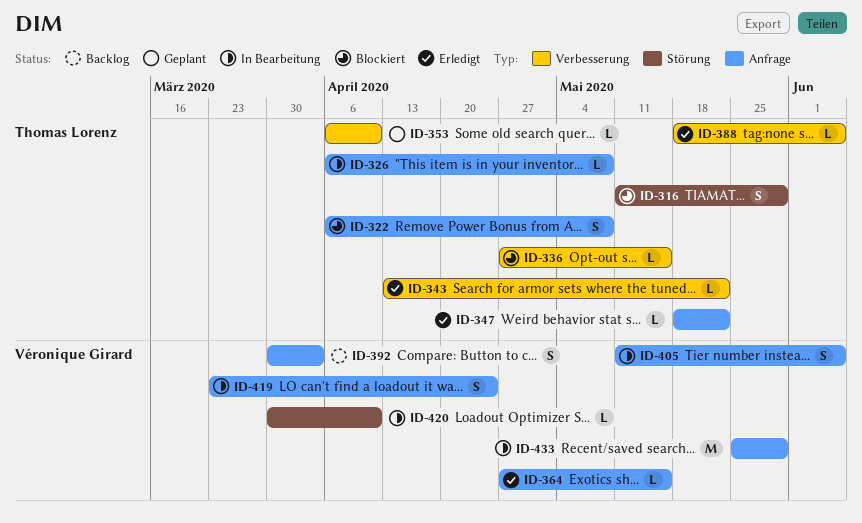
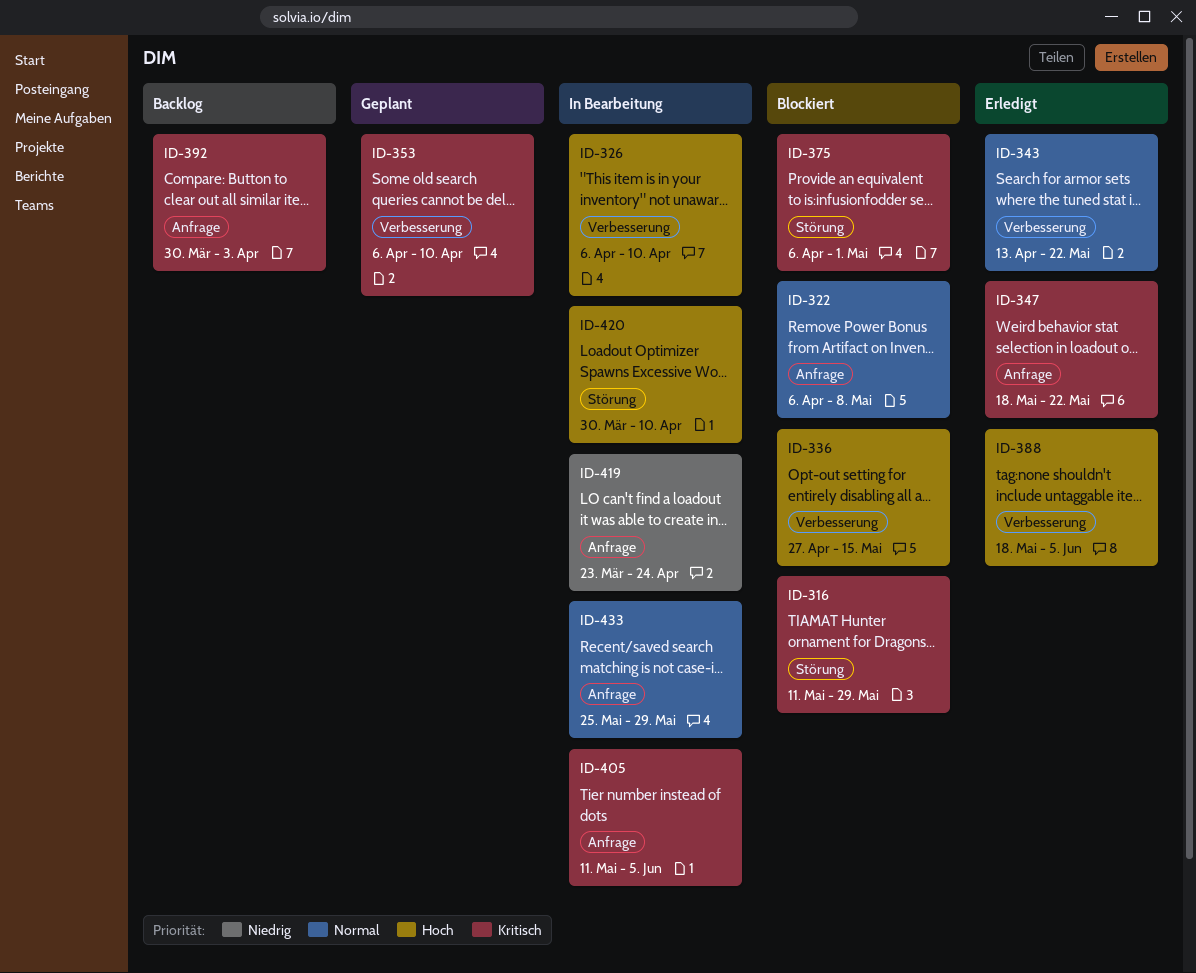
ID-326, label: Anfrage -> Verbesserung
ID-326, due: May 8 -> Apr 10
ID-364: present -> none
ID-375: none -> present

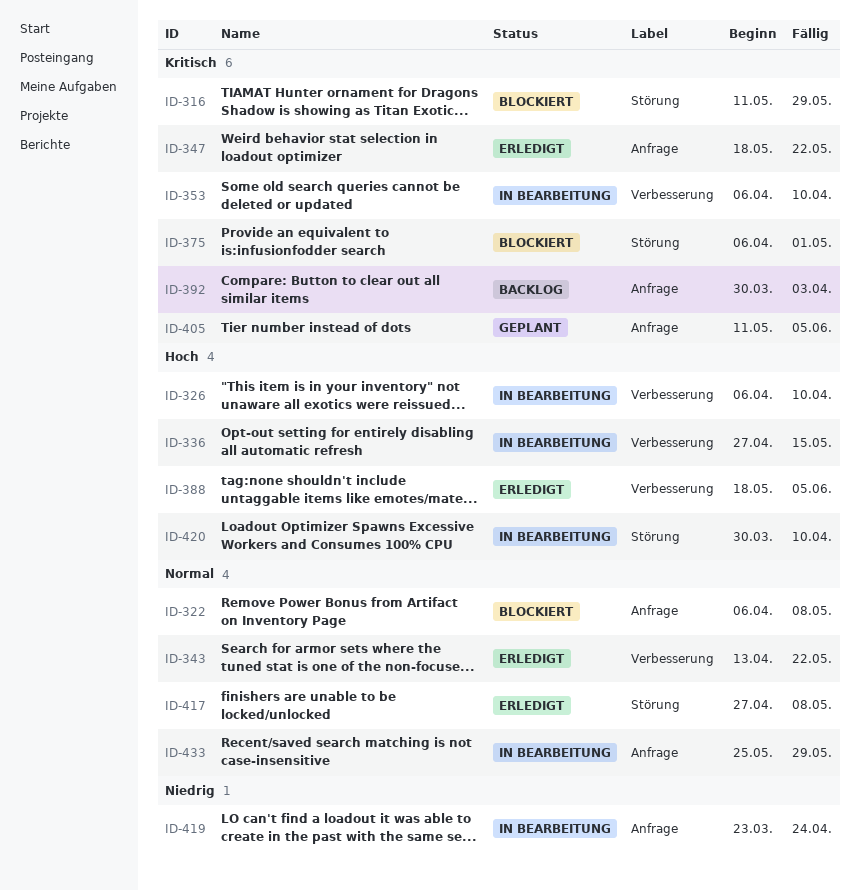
ID-336, status: Blockiert -> In Bearbeitung
ID-353, status: Geplant -> In Bearbeitung
ID-405, status: In Bearbeitung -> Geplant
ID-417: none -> present

